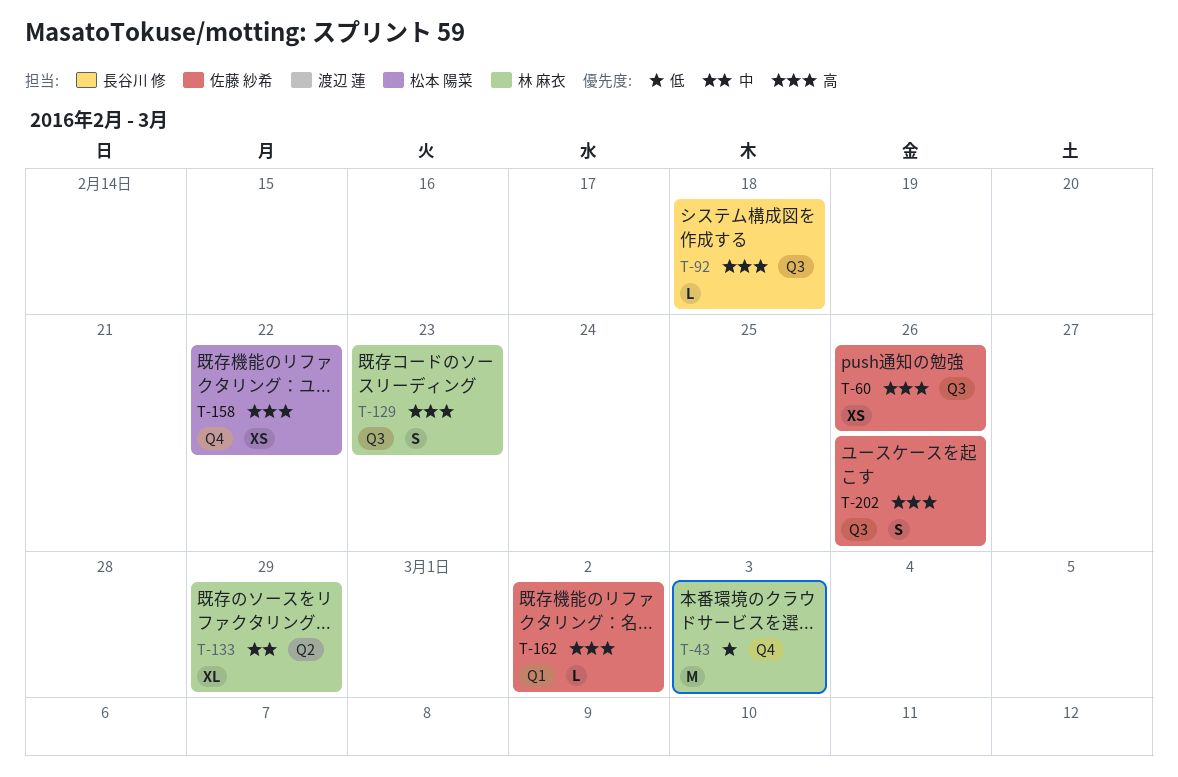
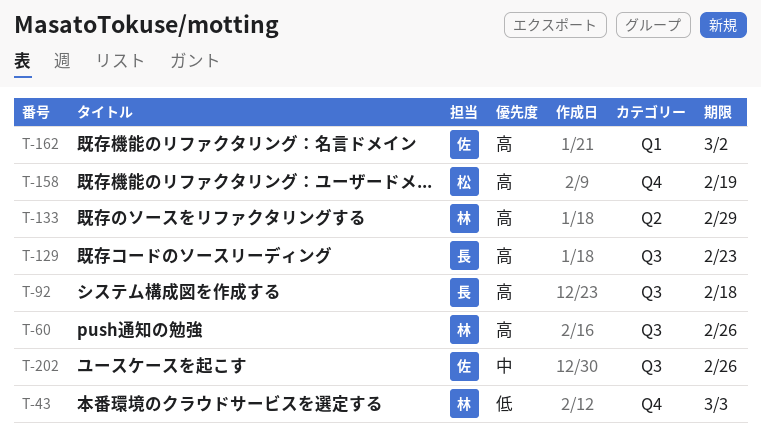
T-60, owner: 佐藤 紗希 -> 林 麻衣
T-129, owner: 林 麻衣 -> 長谷川 修
T-133, priority: 中 -> 高
T-158, due: Feb 22 -> Feb 19
T-202, priority: 高 -> 中

